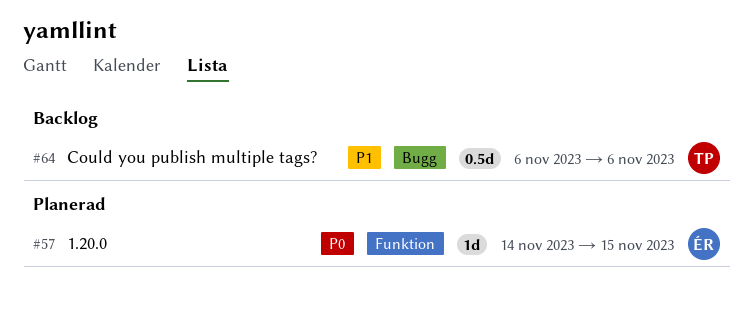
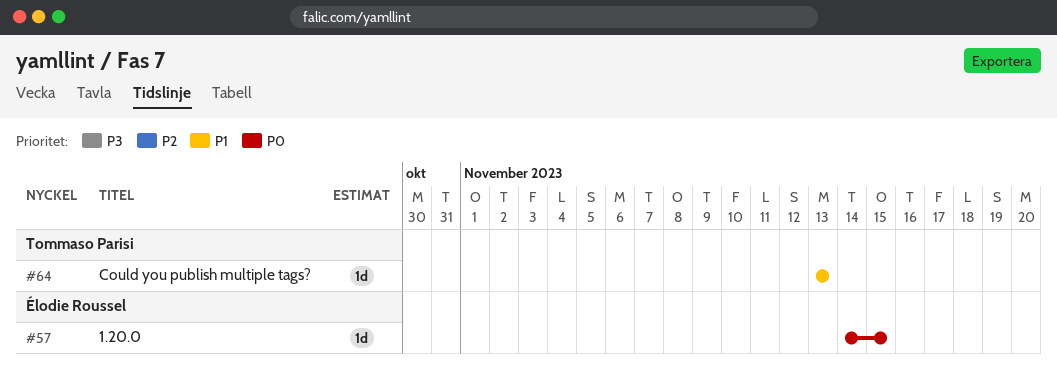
#64, estimate: 0.5d -> 1d
#64, start: Nov 6 -> Nov 13
#64, due: Nov 6 -> Nov 13

